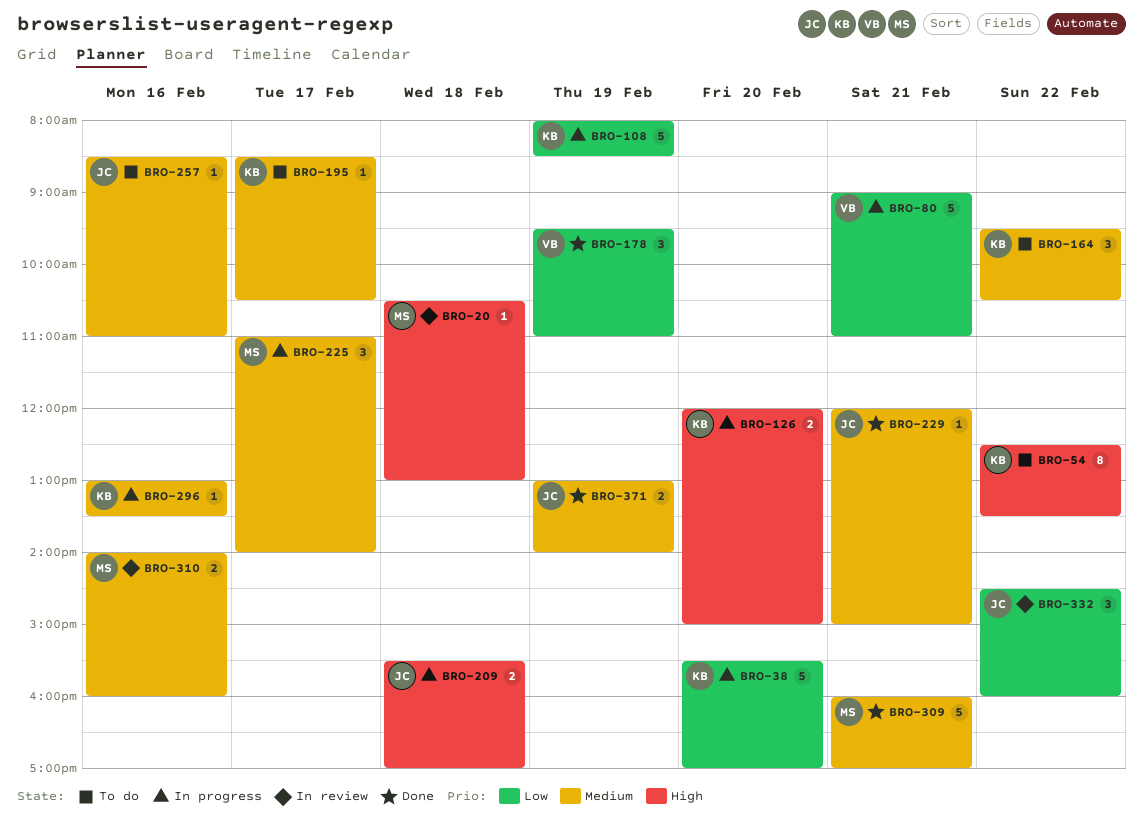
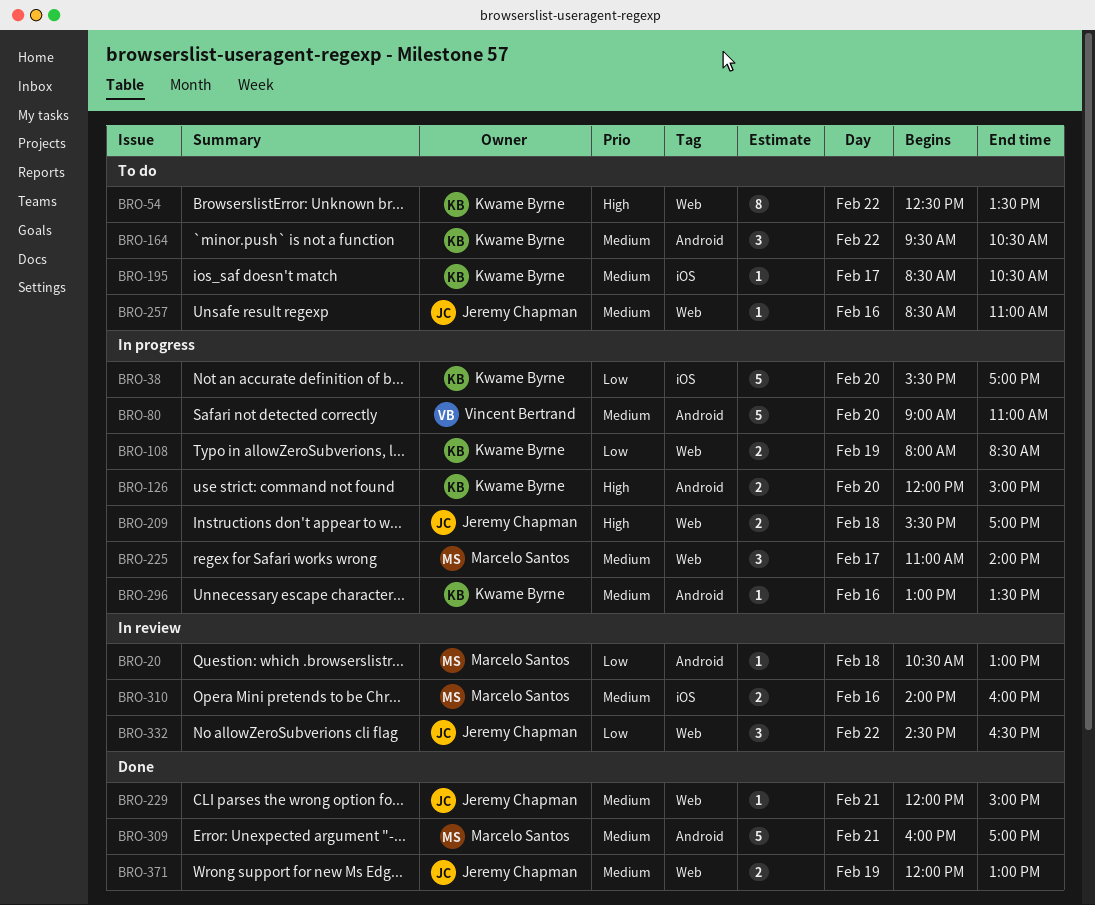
BRO-20, priority: High -> Low
BRO-80, priority: Low -> Medium
BRO-80, day: Feb 21 -> Feb 20
BRO-108, estimate: 5 -> 2
BRO-178: present -> none
BRO-332, ends: 16:00 -> 16:30
BRO-371, begins: 13:00 -> 12:00
BRO-371, ends: 14:00 -> 13:00

